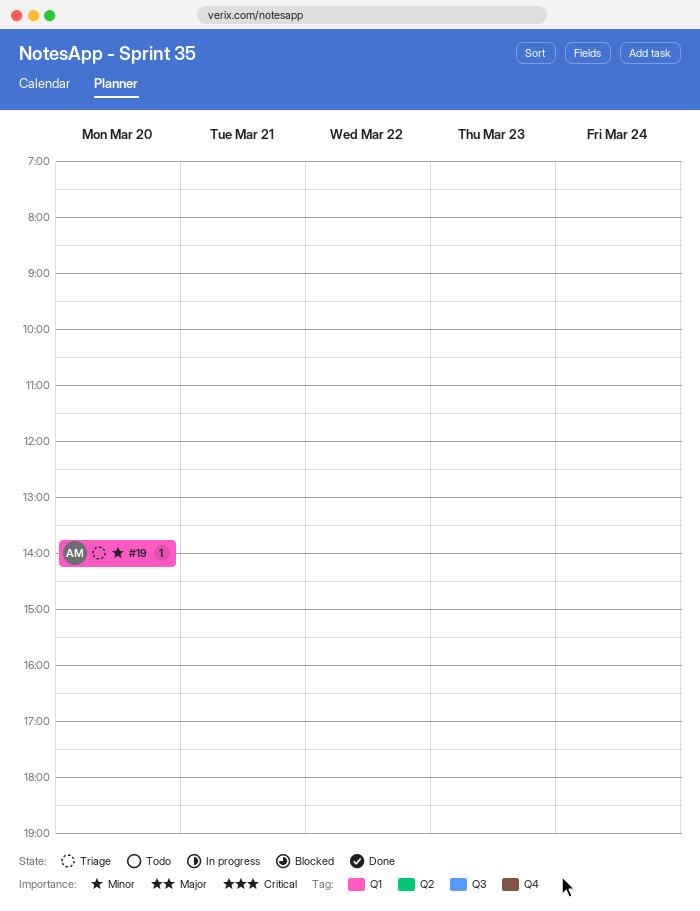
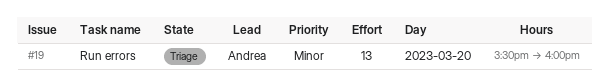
#19, estimate: 1 -> 13
#19, begins: 13:45 -> 15:30
#19, ends: 14:15 -> 16:00

